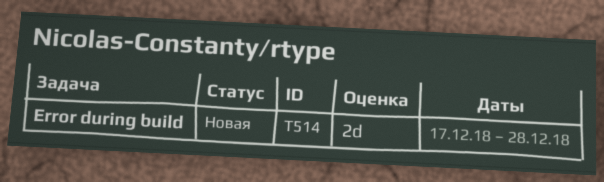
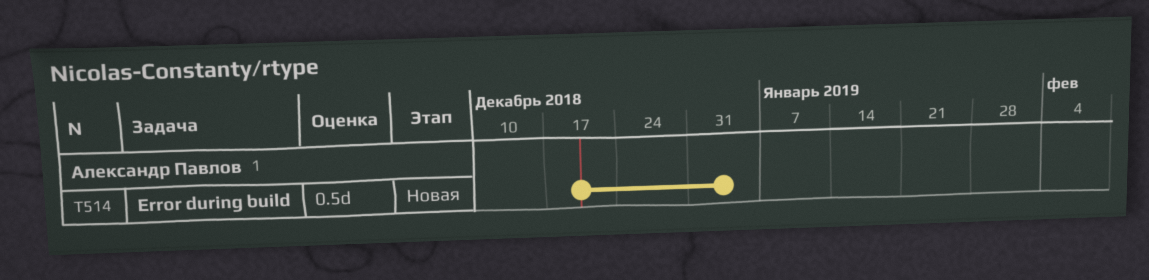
T514, estimate: 2d -> 0.5d
T514, due: Dec 28 -> Jan 4

